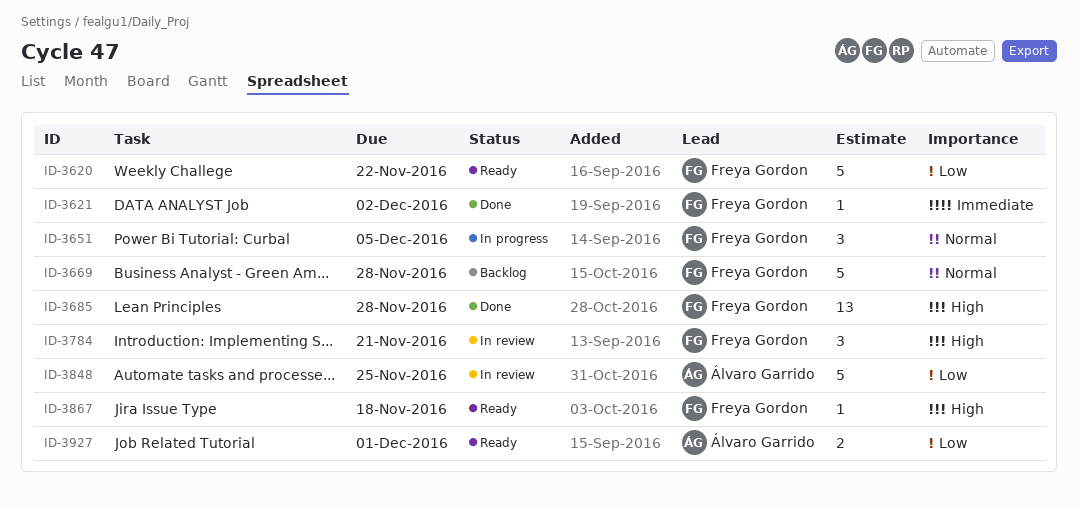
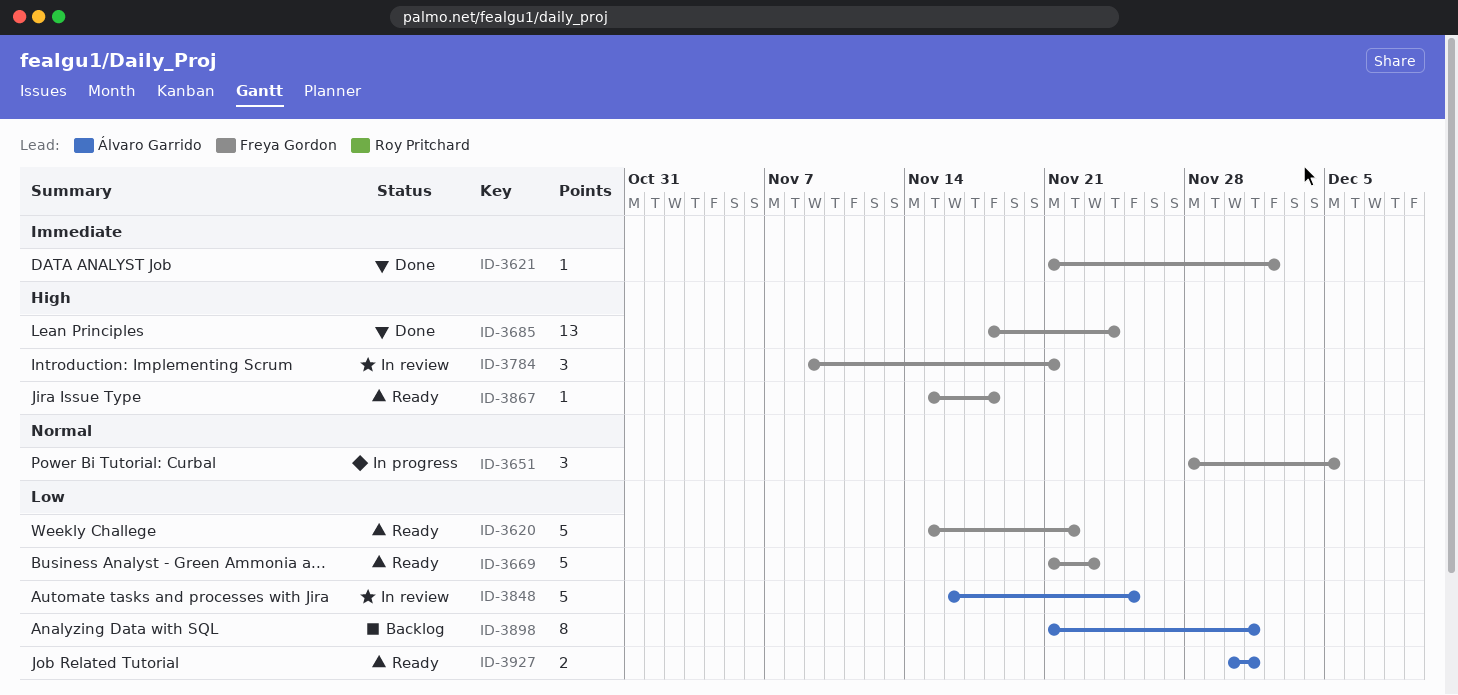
ID-3669, status: Backlog -> Ready
ID-3669, priority: Normal -> Low
ID-3669, due: Nov 28 -> Nov 23
ID-3685, due: Nov 28 -> Nov 24
ID-3898: none -> present

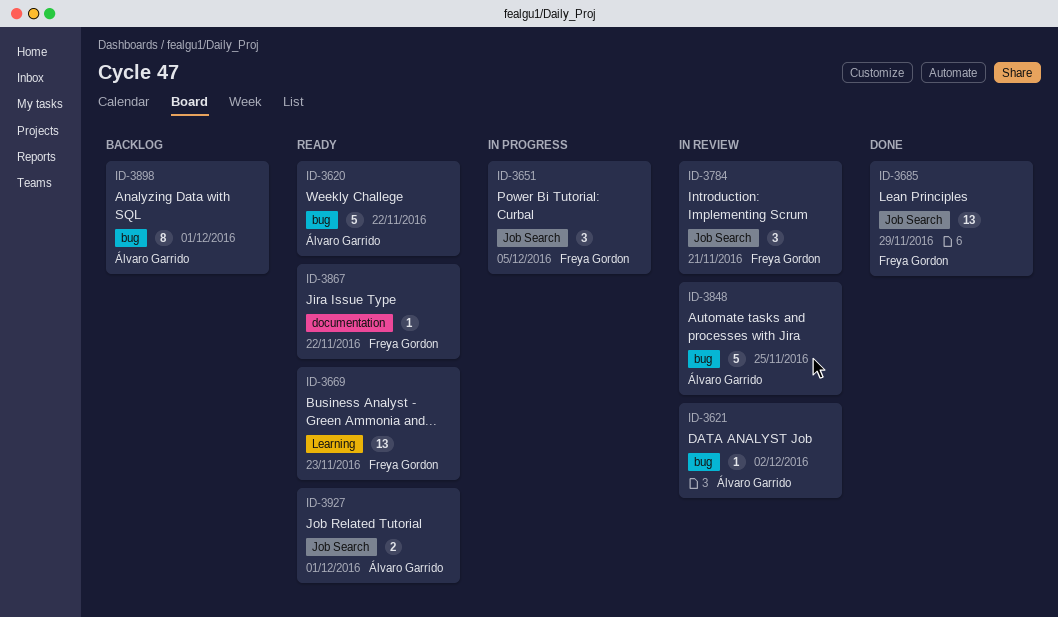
ID-3620, owner: Freya Gordon -> Álvaro Garrido
ID-3621, status: Done -> In review
ID-3621, owner: Freya Gordon -> Álvaro Garrido
ID-3669, estimate: 5 -> 13
ID-3685, due: Nov 24 -> Nov 29
ID-3867, due: Nov 18 -> Nov 22

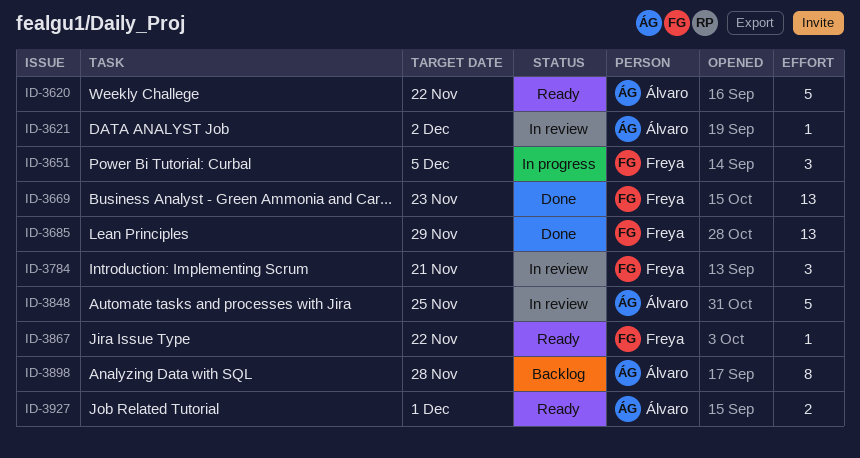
ID-3669, status: Ready -> Done
ID-3898, due: Dec 1 -> Nov 28

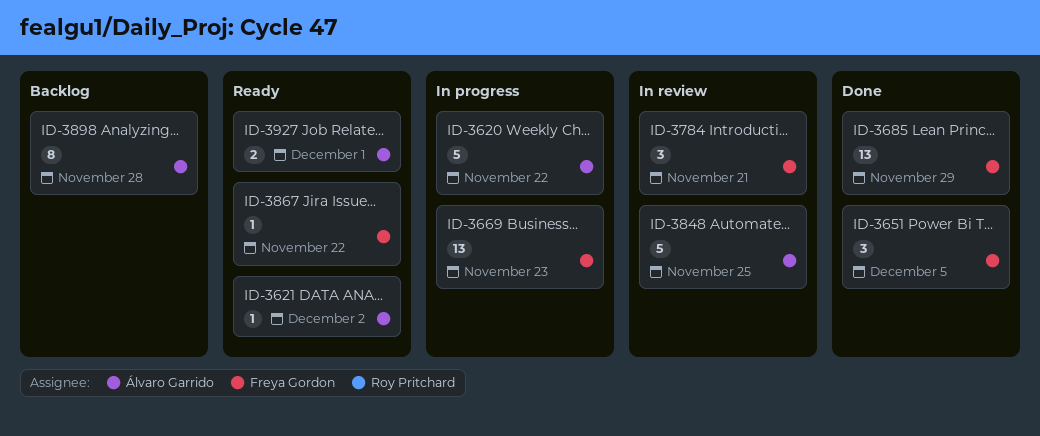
ID-3620, status: Ready -> In progress
ID-3621, status: In review -> Ready
ID-3651, status: In progress -> Done
ID-3669, status: Done -> In progress

